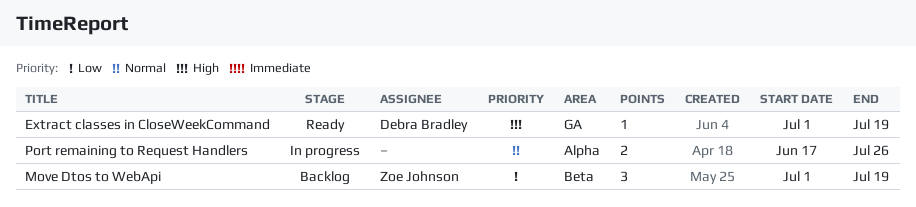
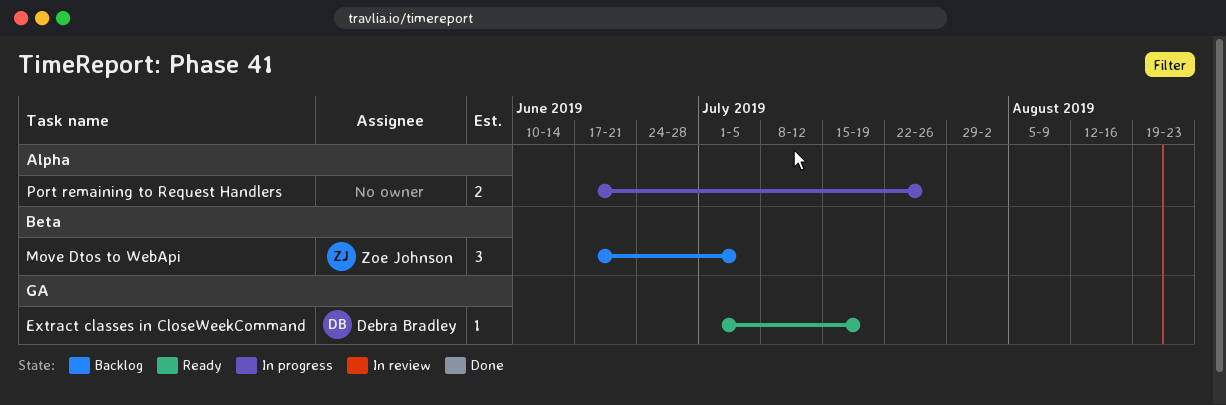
Move Dtos to WebApi, start: Jul 1 -> Jun 17
Move Dtos to WebApi, due: Jul 19 -> Jul 5

